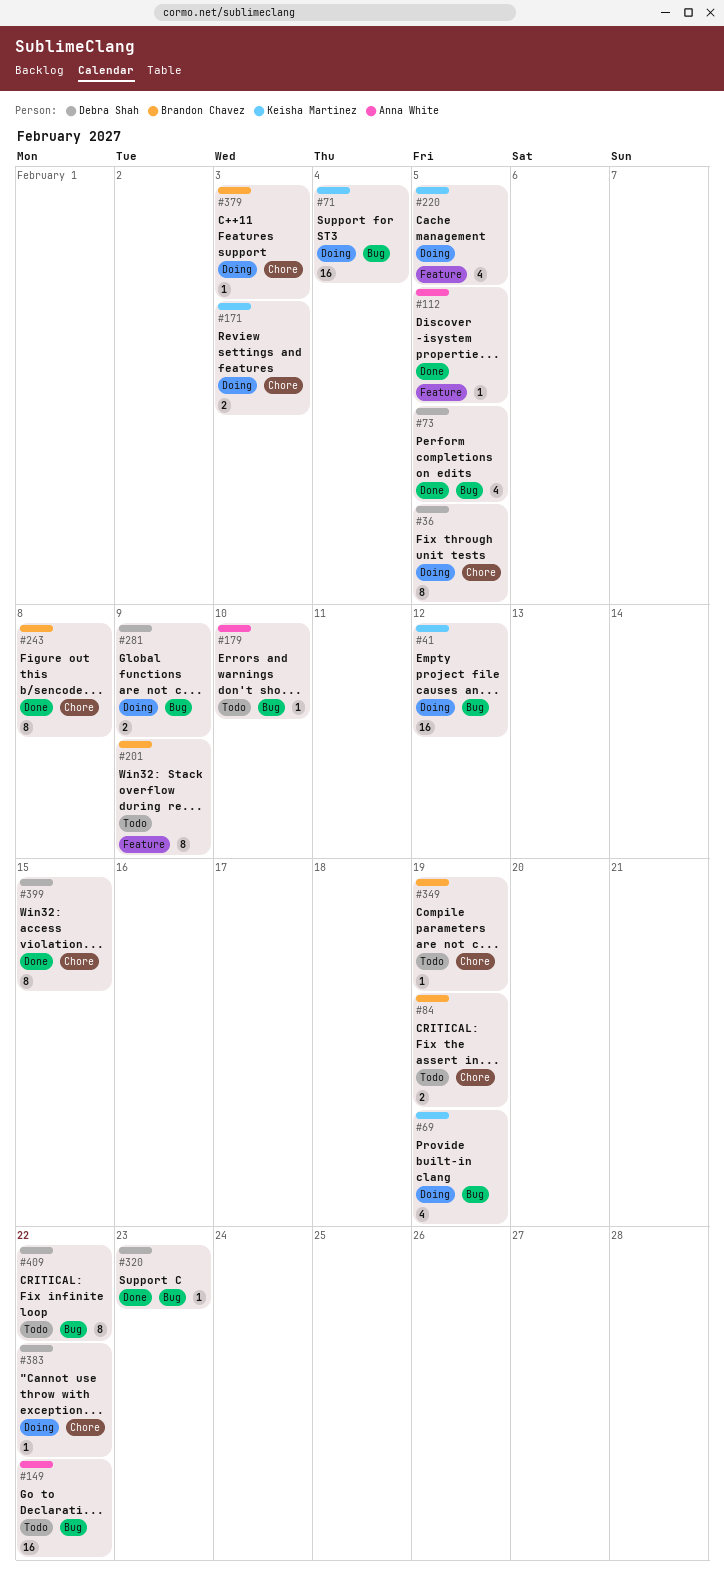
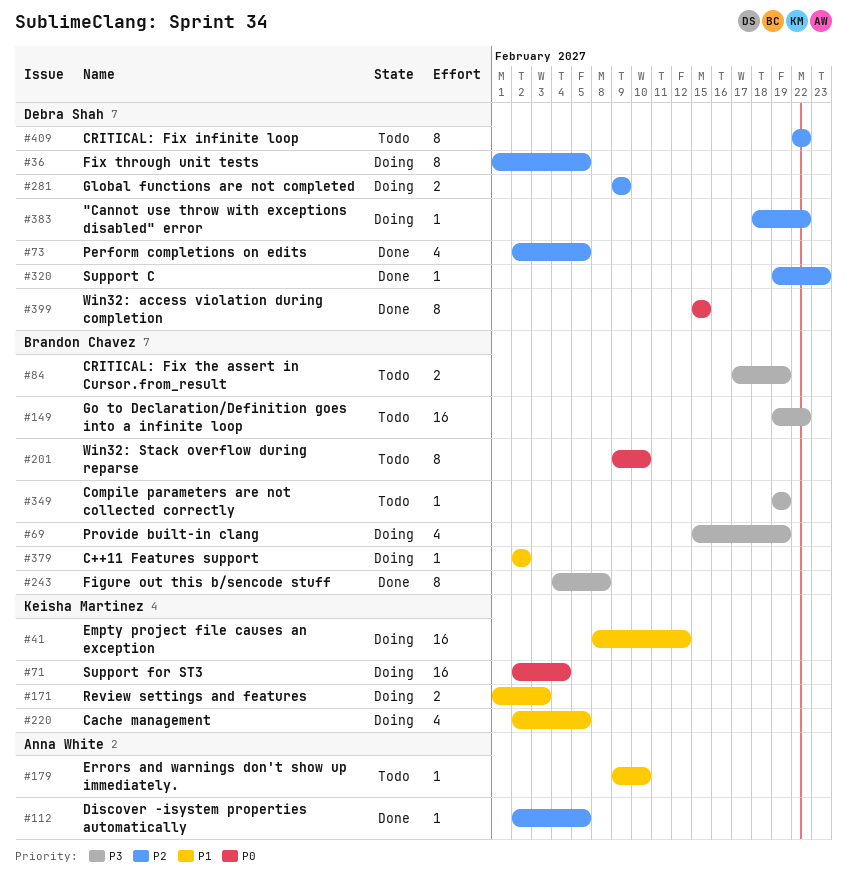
#69, owner: Keisha Martinez -> Brandon Chavez
#149, owner: Anna White -> Brandon Chavez
#201, due: Feb 9 -> Feb 10
#379, due: Feb 3 -> Feb 2

